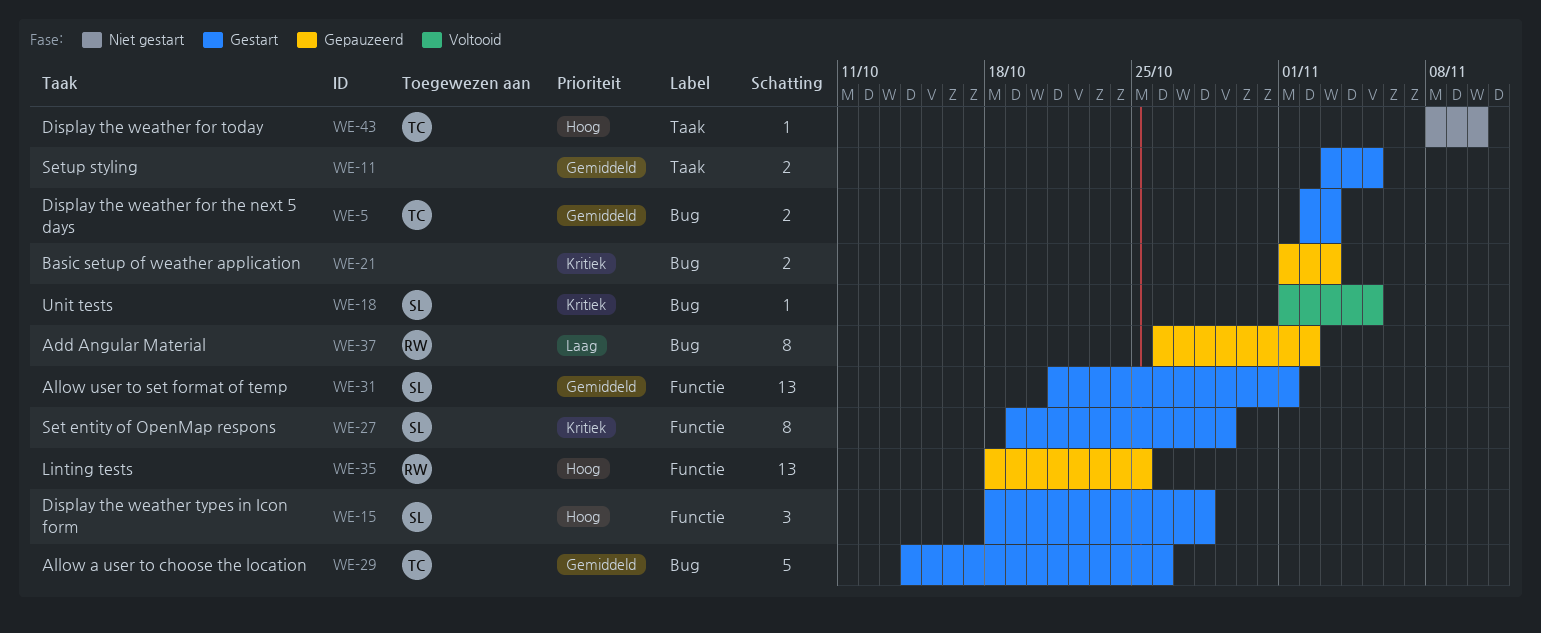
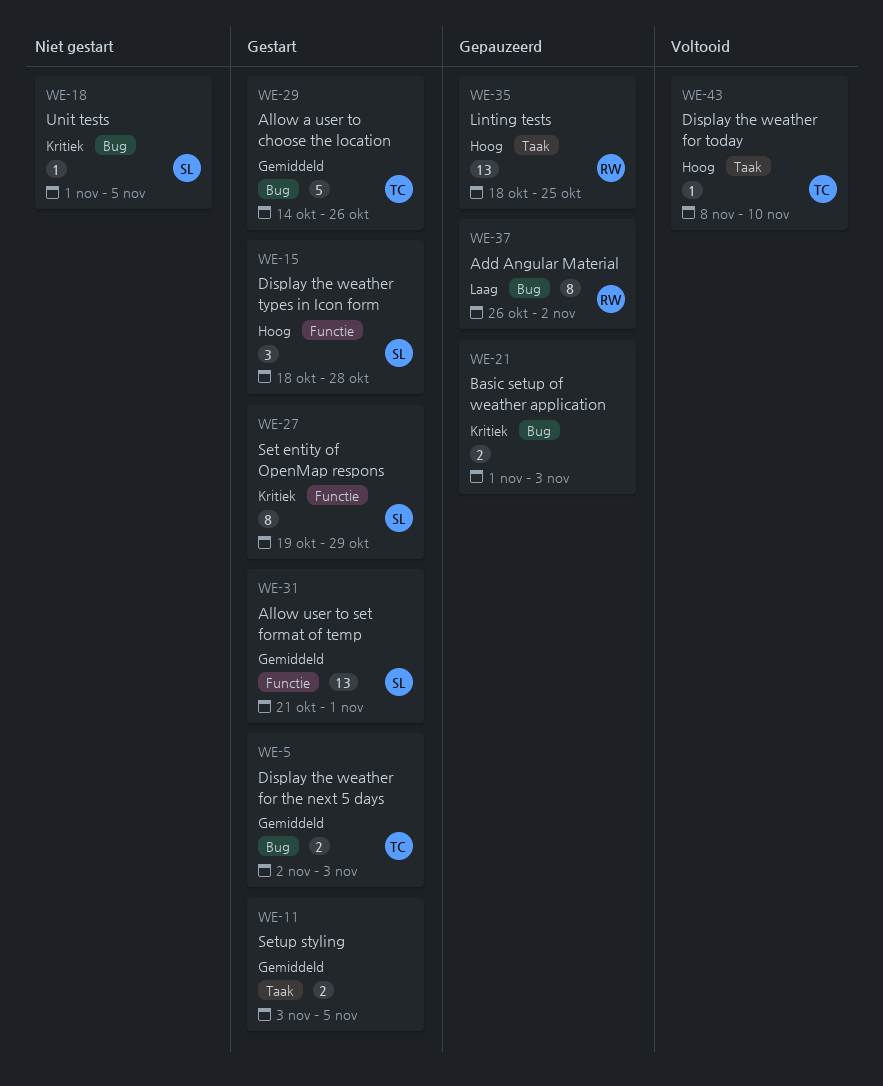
WE-18, status: Voltooid -> Niet gestart
WE-35, label: Functie -> Taak
WE-43, status: Niet gestart -> Voltooid

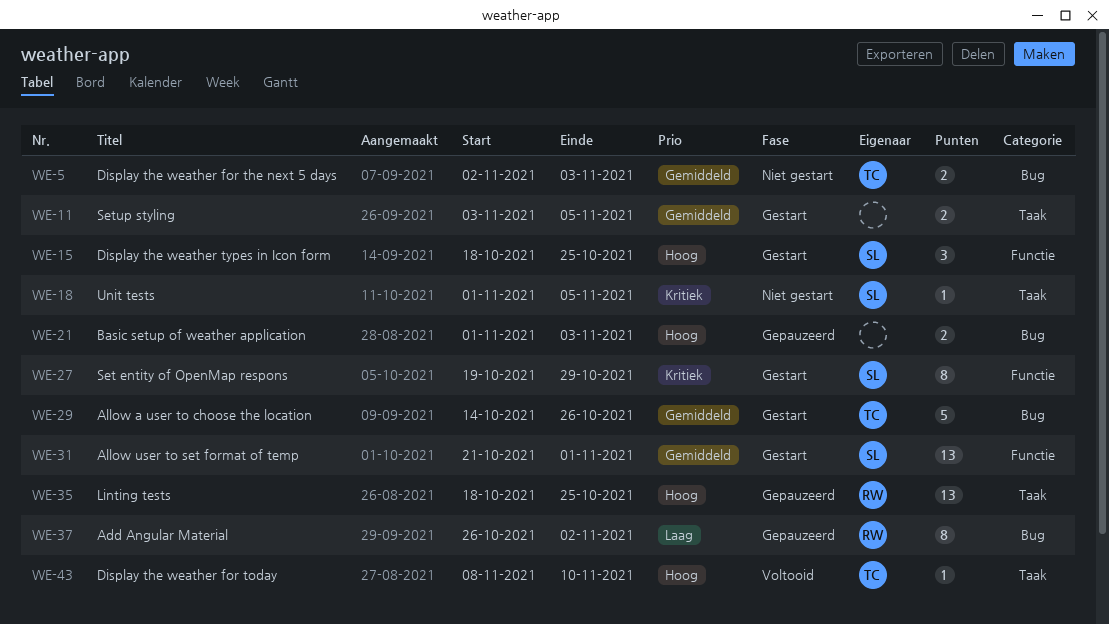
WE-5, status: Gestart -> Niet gestart
WE-15, due: Oct 28 -> Oct 25
WE-18, label: Bug -> Taak
WE-21, priority: Kritiek -> Hoog

